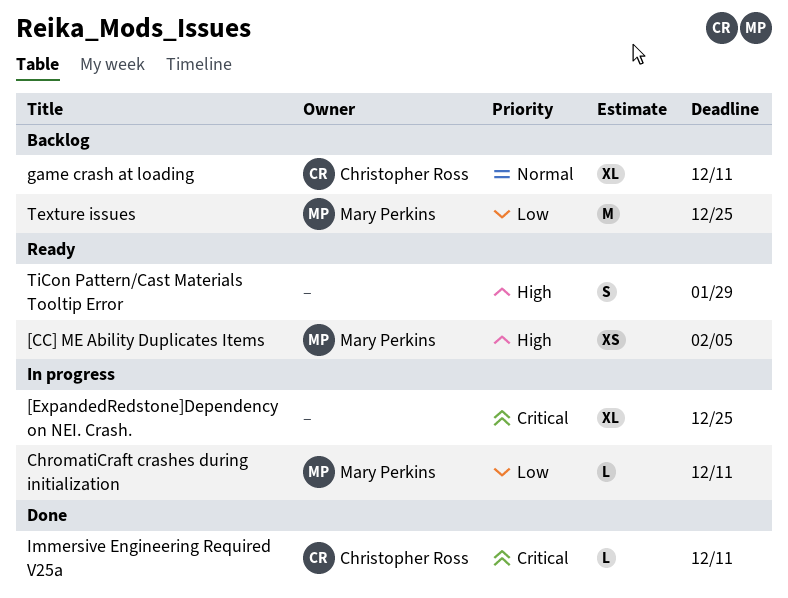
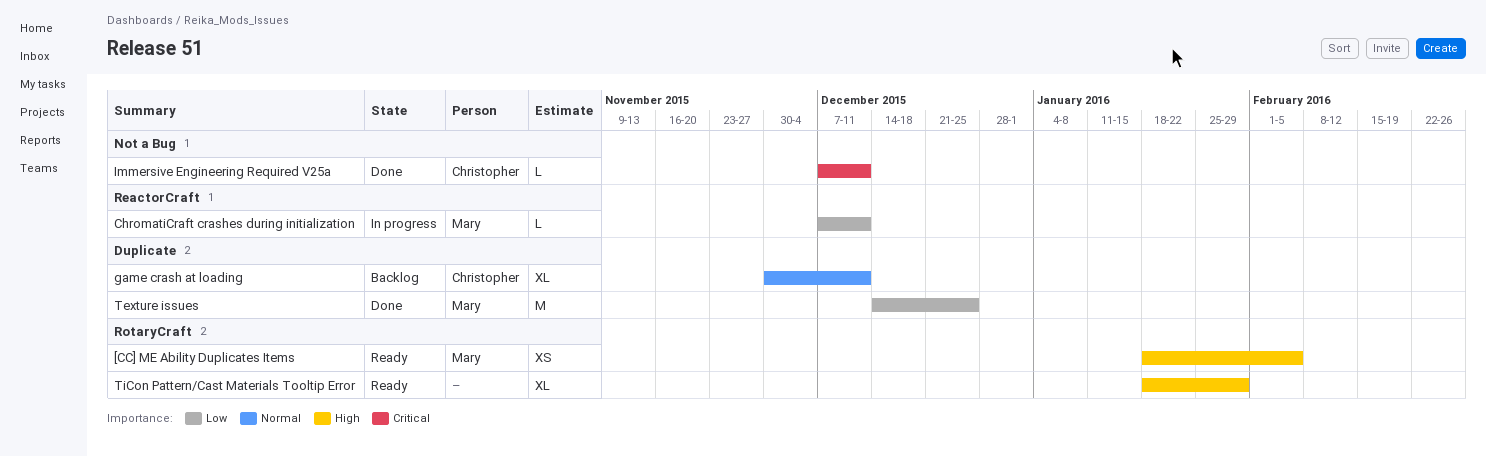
[ExpandedRedstone]Dependency on NEI. Crash.: present -> none
Texture issues, status: Backlog -> Done
TiCon Pattern/Cast Materials Tooltip Error, estimate: S -> XL

